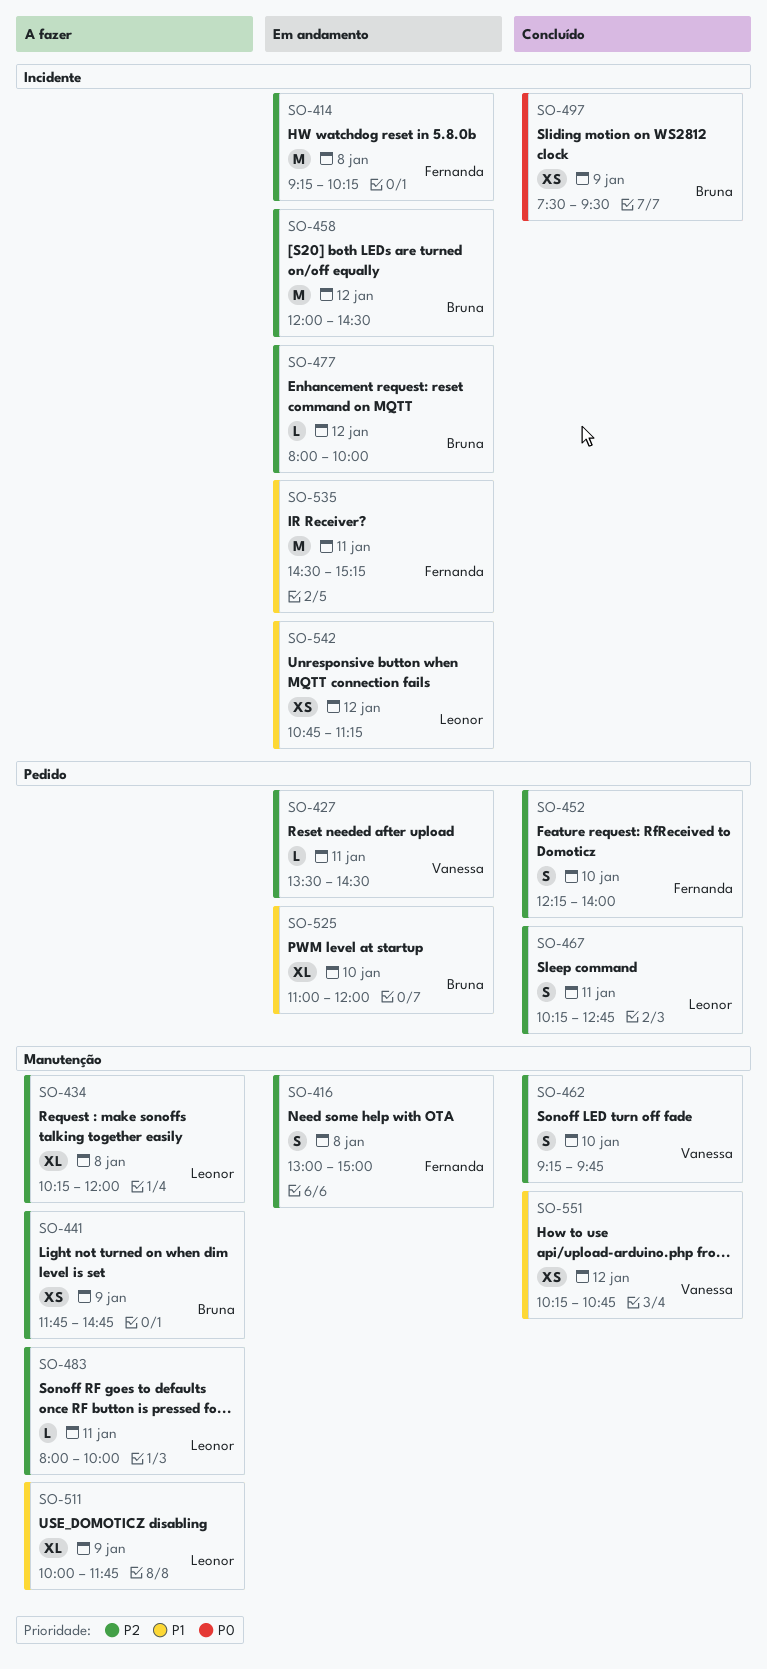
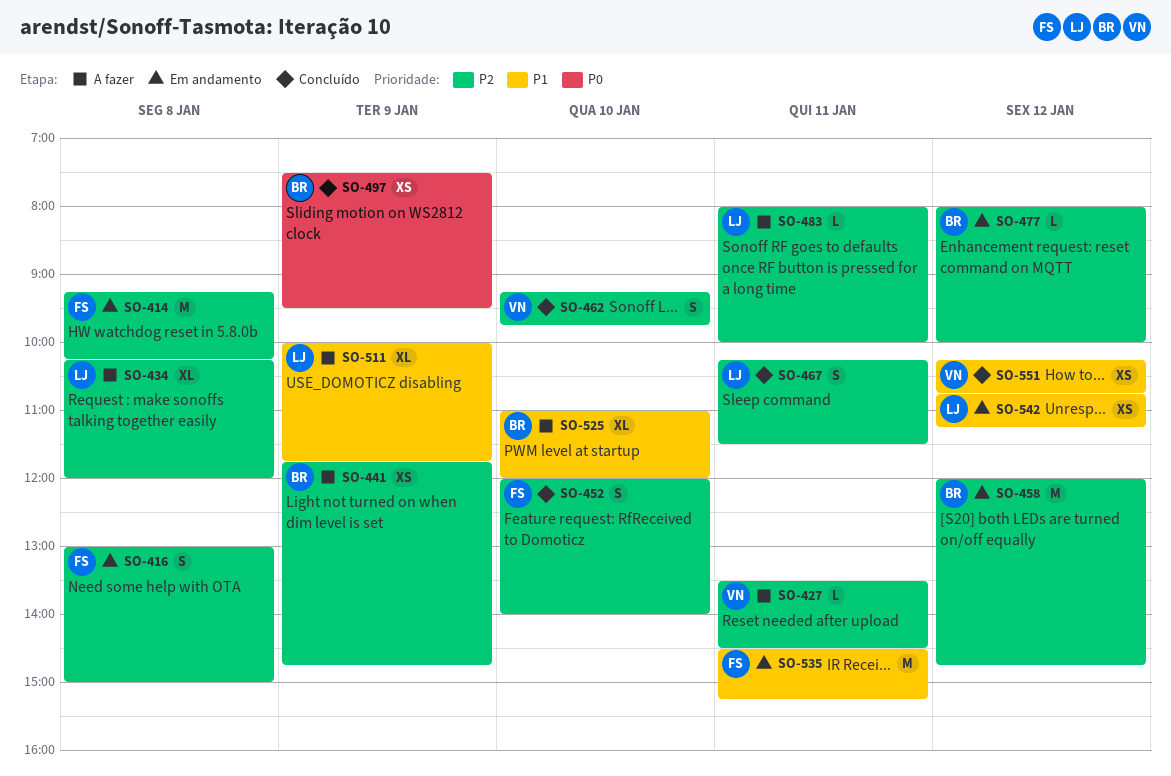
SO-427, status: Em andamento -> A fazer
SO-452, begins: 12:15 -> 12:00
SO-458, ends: 14:30 -> 14:45
SO-467, ends: 12:45 -> 11:30
SO-525, status: Em andamento -> A fazer

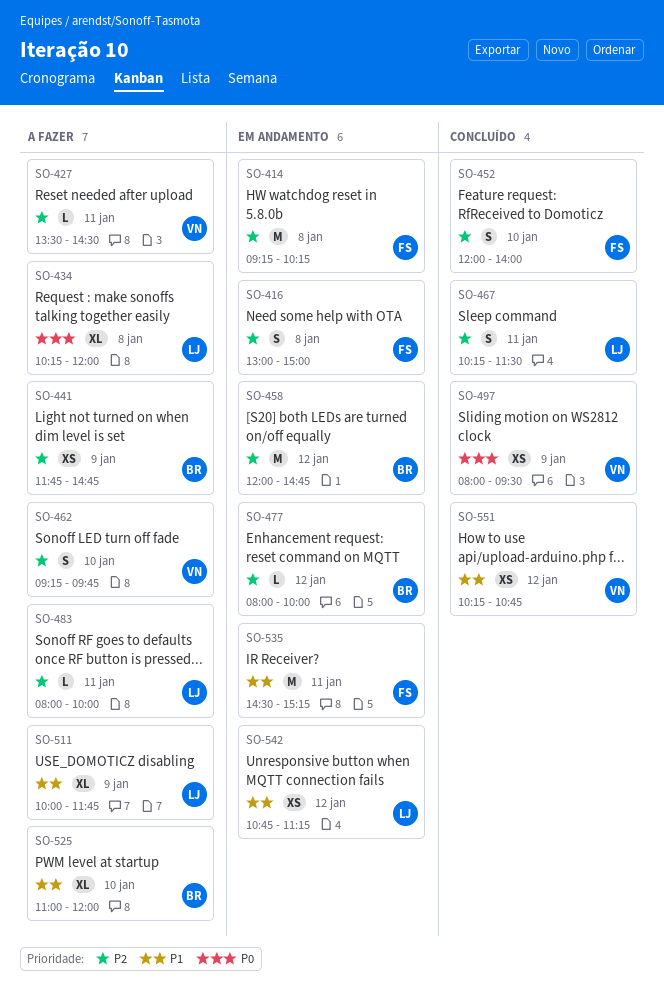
SO-434, priority: P2 -> P0
SO-462, status: Concluído -> A fazer
SO-497, owner: BR -> VN
SO-497, begins: 07:30 -> 08:00

